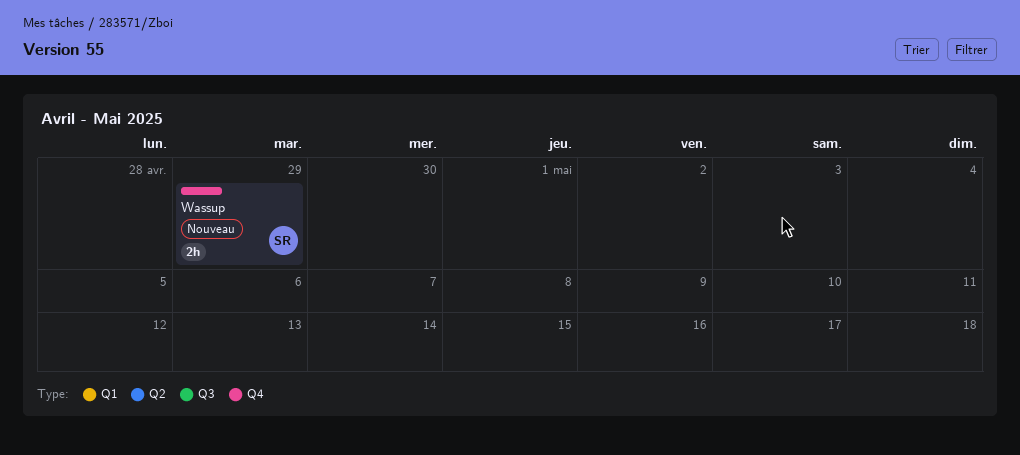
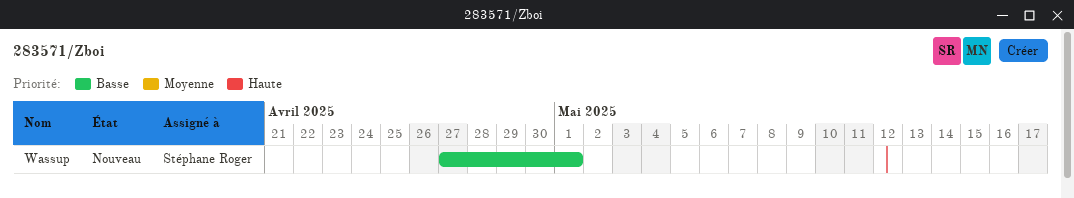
Wassup, due: Apr 29 -> May 1

